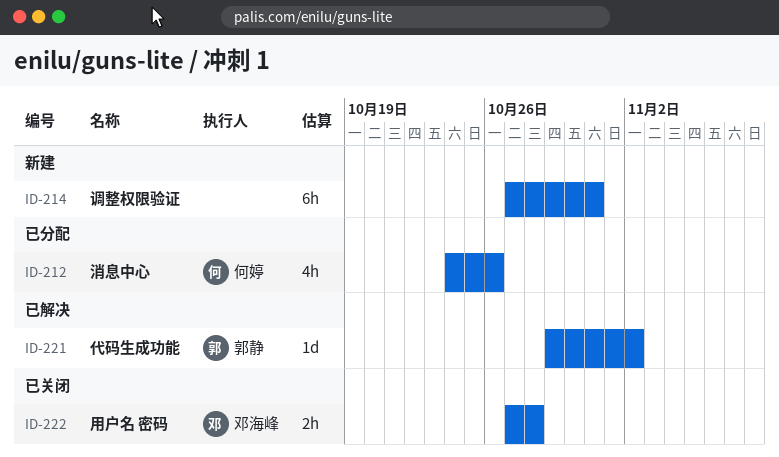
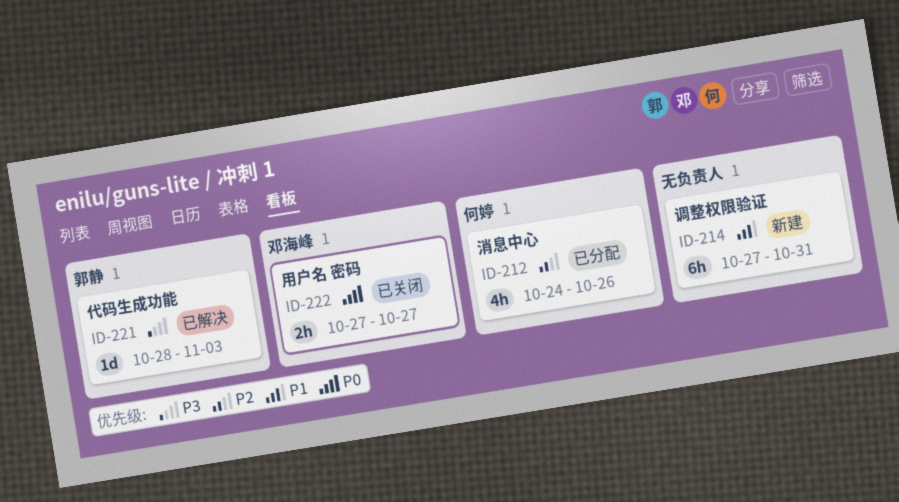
ID-221, start: Oct 29 -> Oct 28
ID-221, due: Nov 2 -> Nov 3
ID-222, due: Oct 28 -> Oct 27

